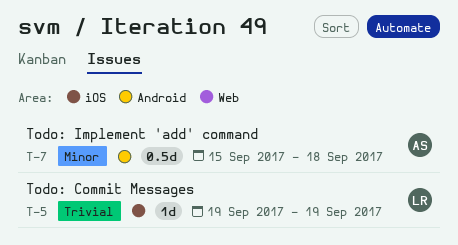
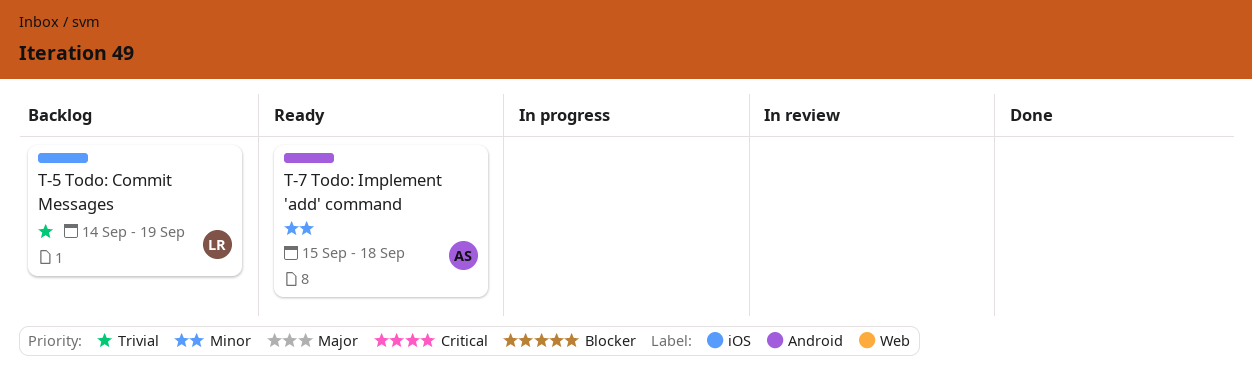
T-5, start: Sep 19 -> Sep 14

